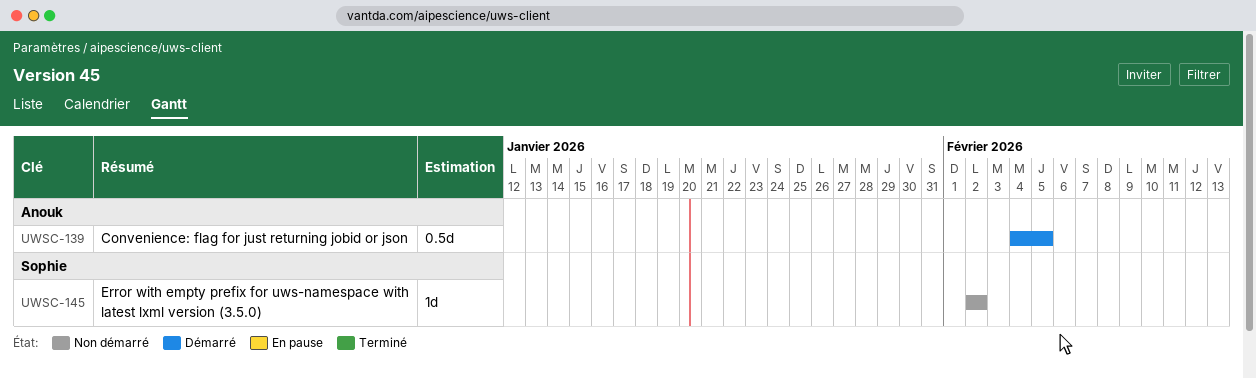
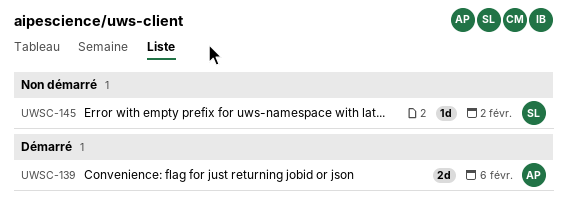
UWSC-139, estimate: 0.5d -> 2d
UWSC-139, due: Feb 5 -> Feb 6

